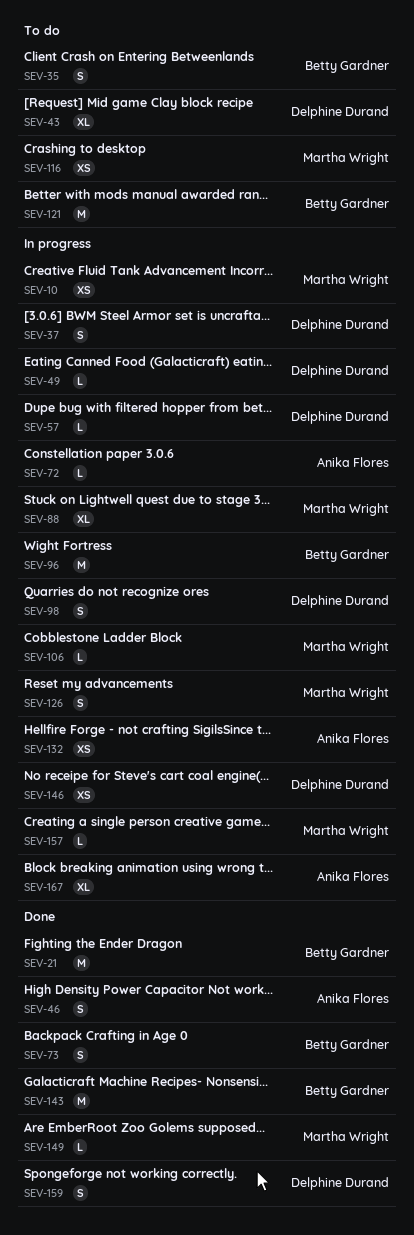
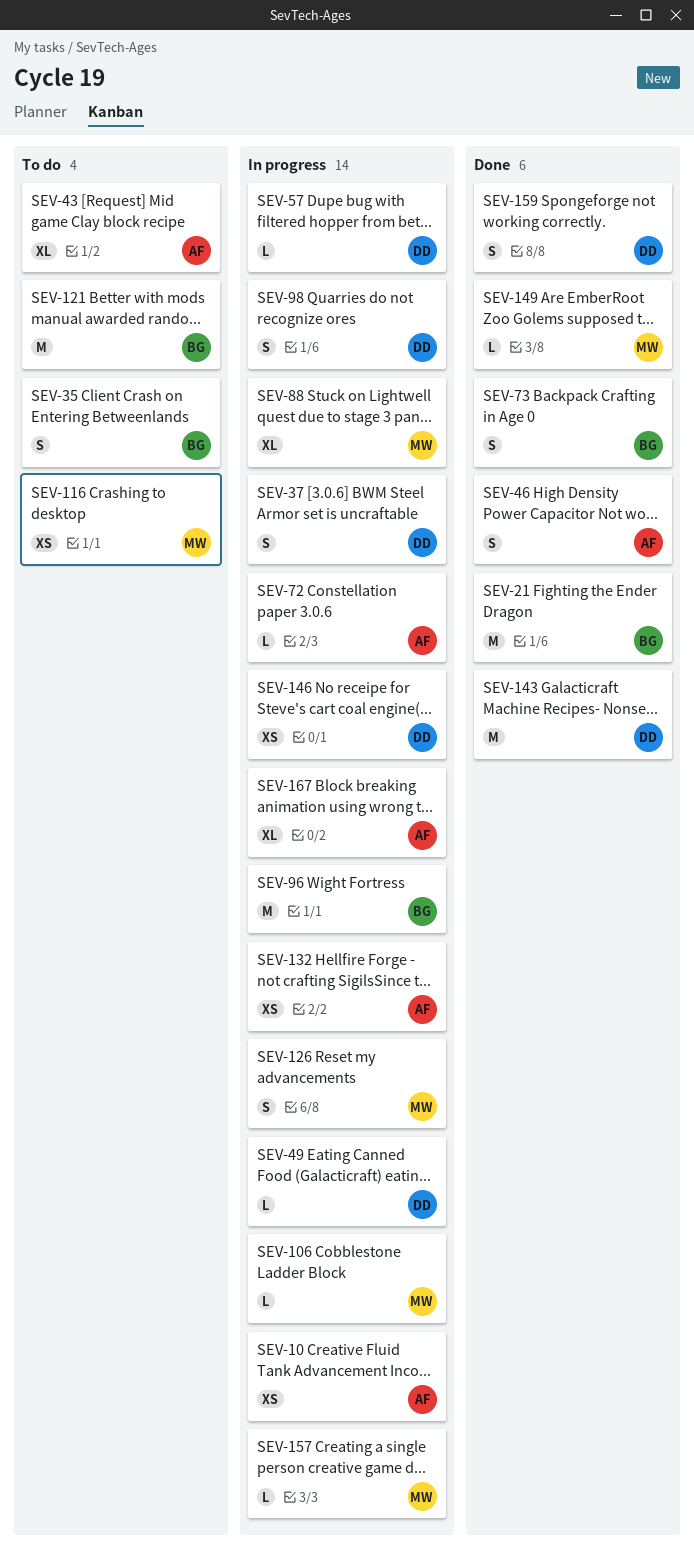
SEV-10, owner: Martha Wright -> Anika Flores
SEV-43, owner: Delphine Durand -> Anika Flores
SEV-143, owner: Betty Gardner -> Delphine Durand

